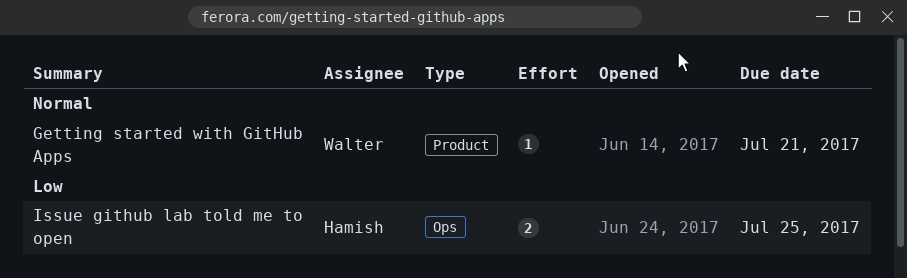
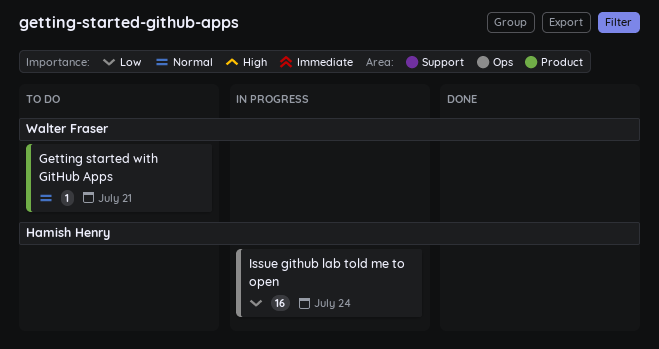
Issue github lab told me to open, estimate: 2 -> 16
Issue github lab told me to open, due: Jul 25 -> Jul 24

